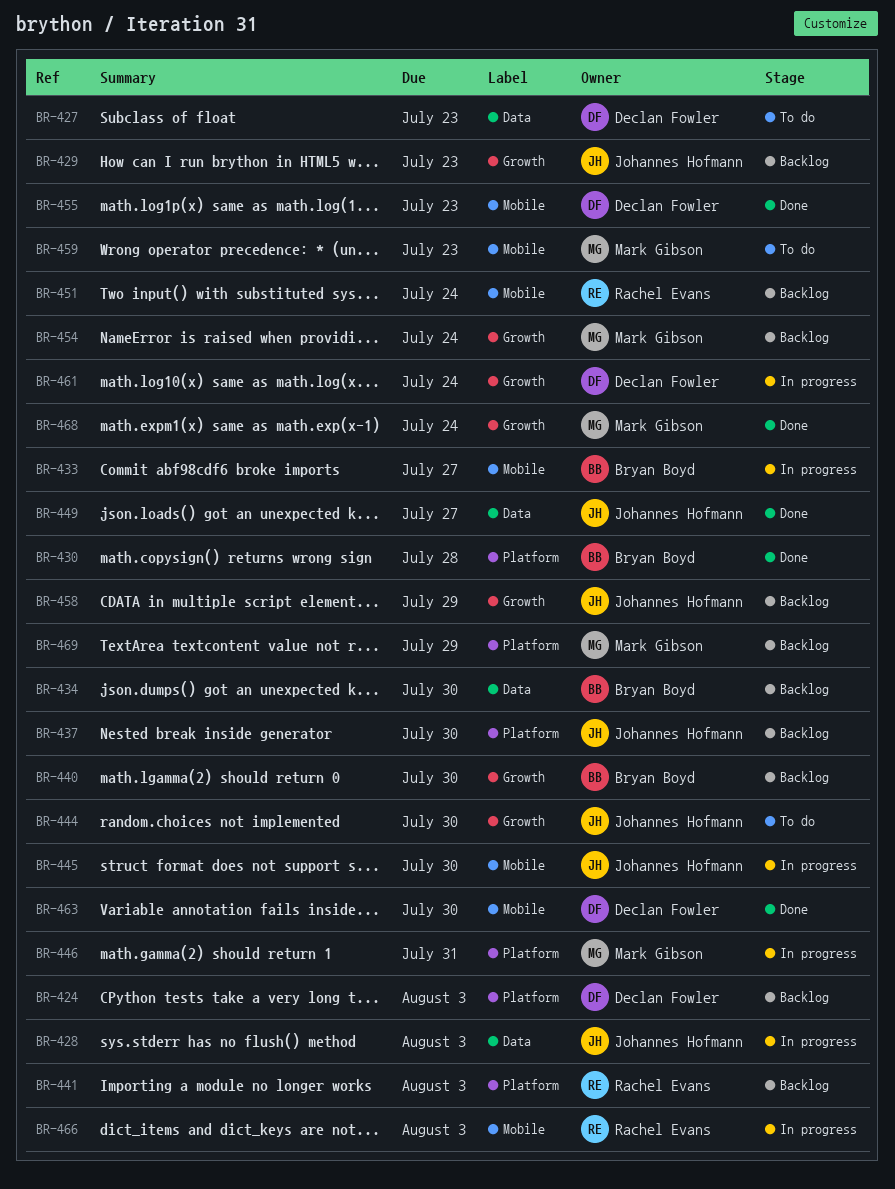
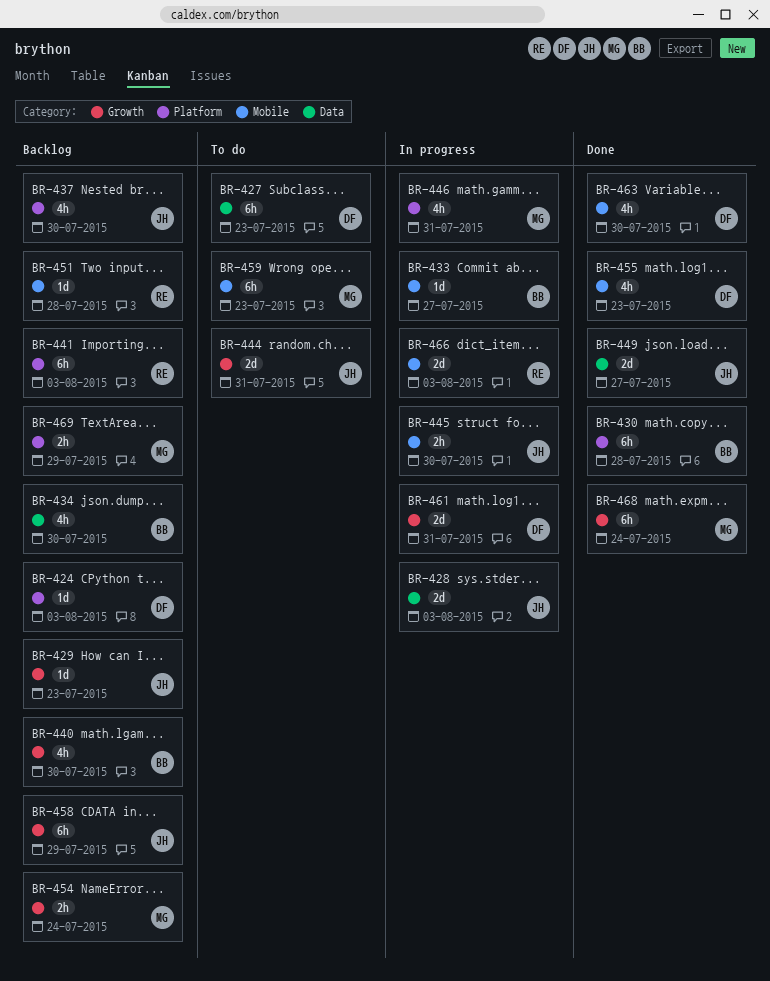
BR-444, due: Jul 30 -> Jul 31
BR-451, due: Jul 24 -> Jul 28
BR-461, due: Jul 24 -> Jul 31

